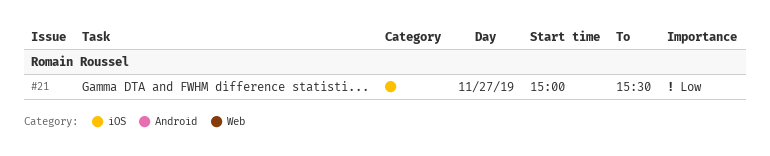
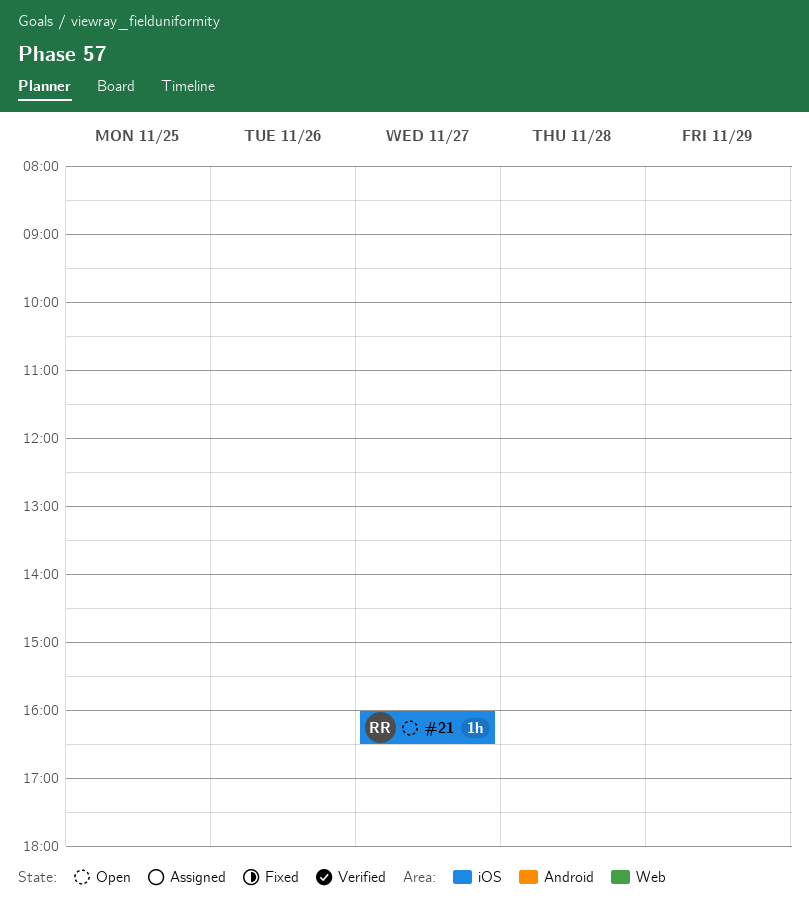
#21, begins: 15:00 -> 16:00
#21, ends: 15:30 -> 16:30

